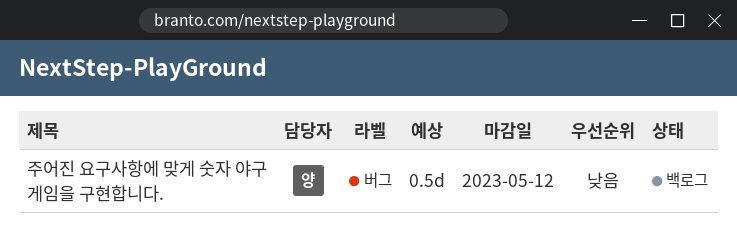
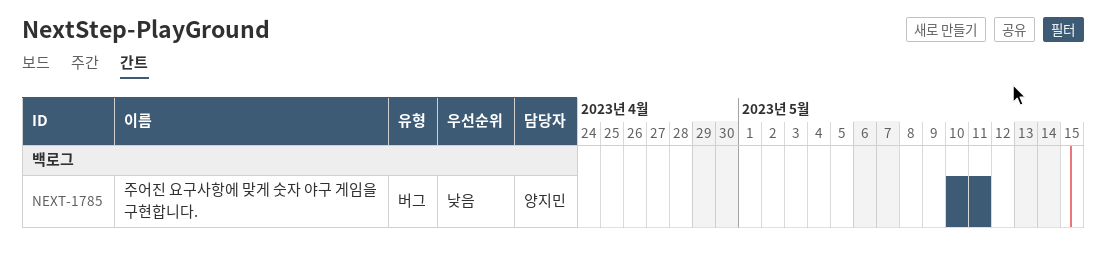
주어진 요구사항에 맞게 숫자 야구 게임을 구현합니다., due: May 12 -> May 11

